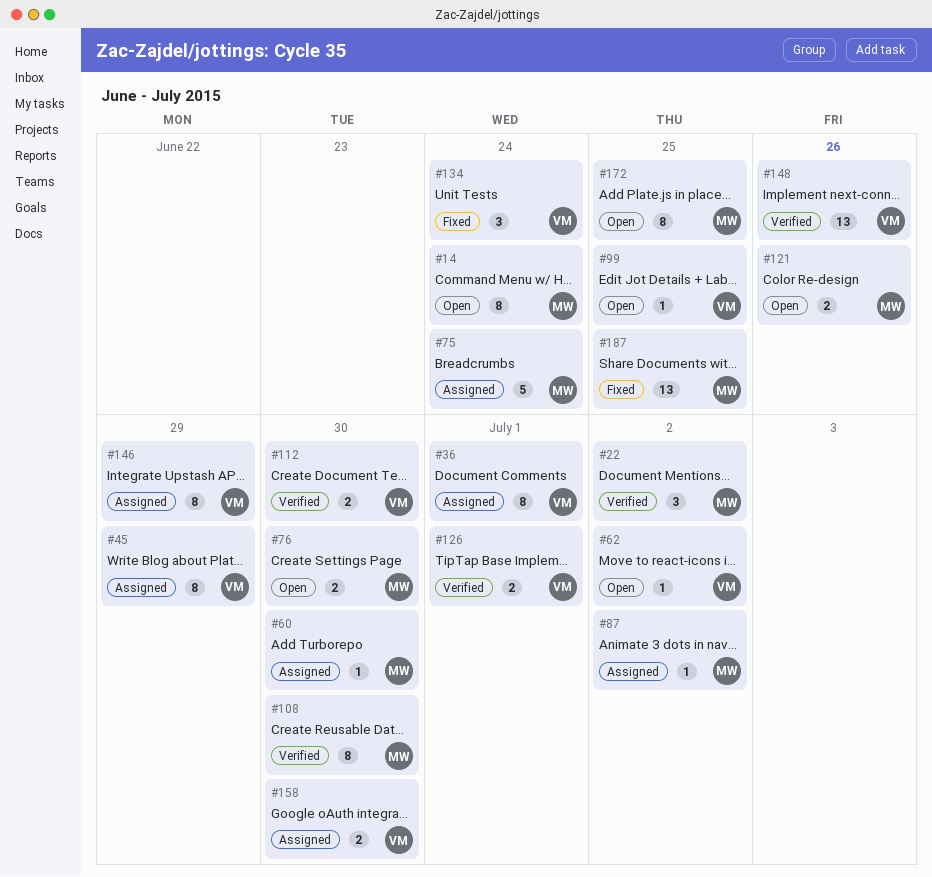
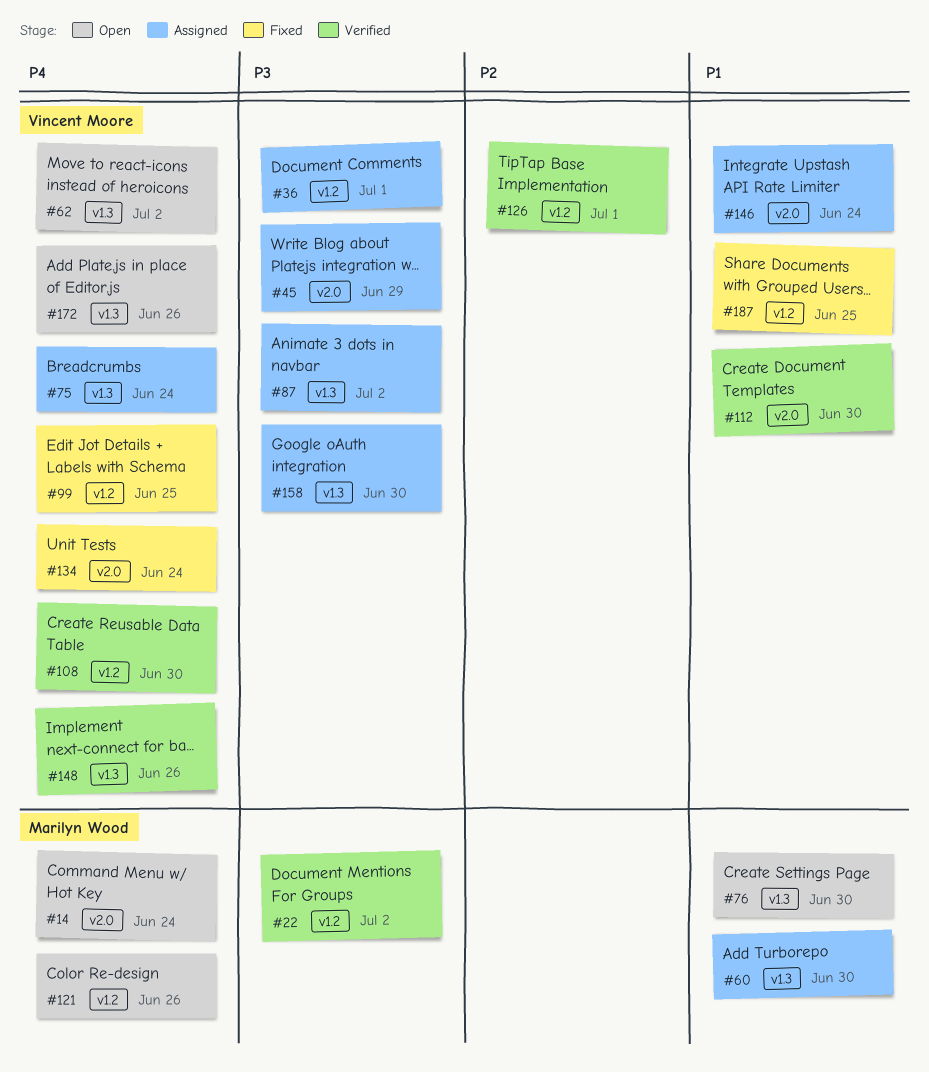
#75, owner: Marilyn Wood -> Vincent Moore
#87, owner: Marilyn Wood -> Vincent Moore
#99, status: Open -> Fixed
#108, owner: Marilyn Wood -> Vincent Moore
#146, due: Jun 29 -> Jun 24
#172, owner: Marilyn Wood -> Vincent Moore
#172, due: Jun 25 -> Jun 26
#187, owner: Marilyn Wood -> Vincent Moore

